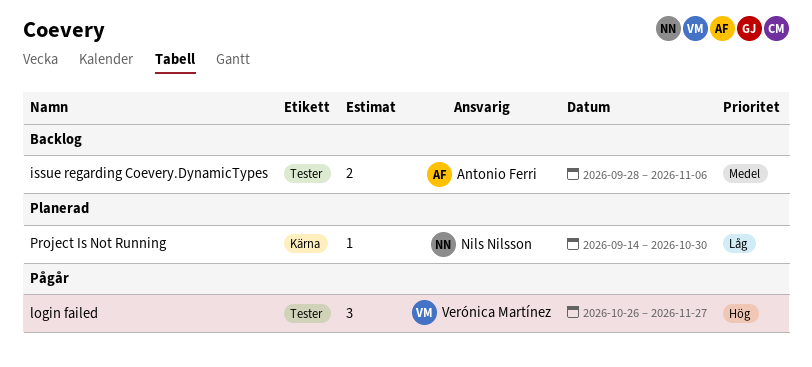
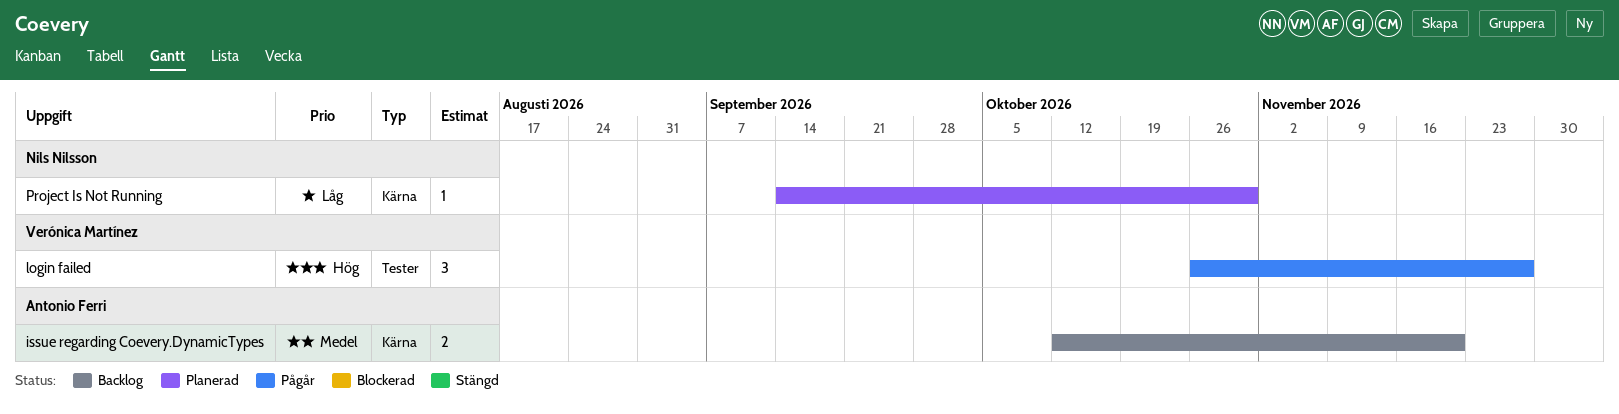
issue regarding Coevery.DynamicTypes, label: Tester -> Kärna
issue regarding Coevery.DynamicTypes, start: Sep 28 -> Oct 12
issue regarding Coevery.DynamicTypes, due: Nov 6 -> Nov 20

